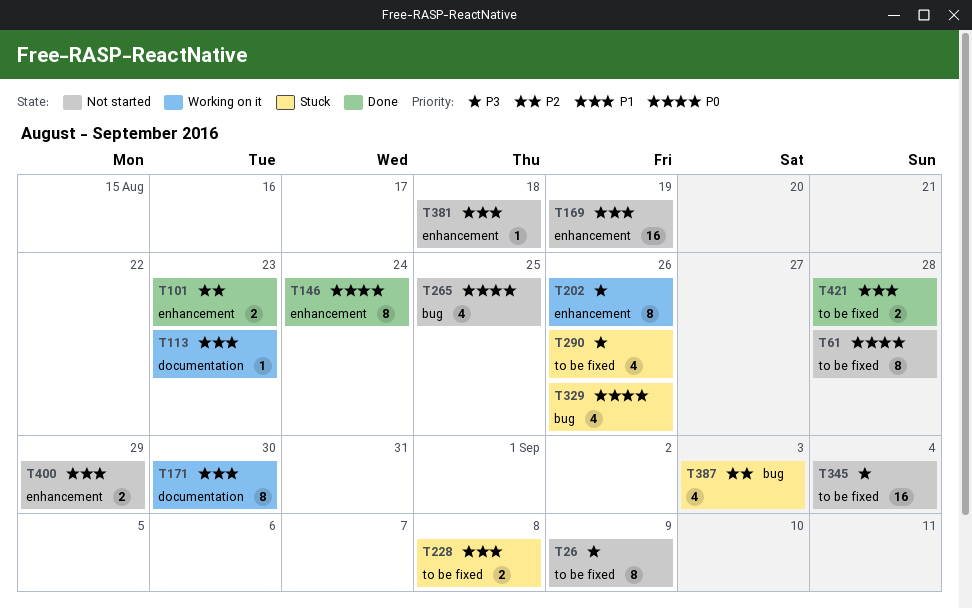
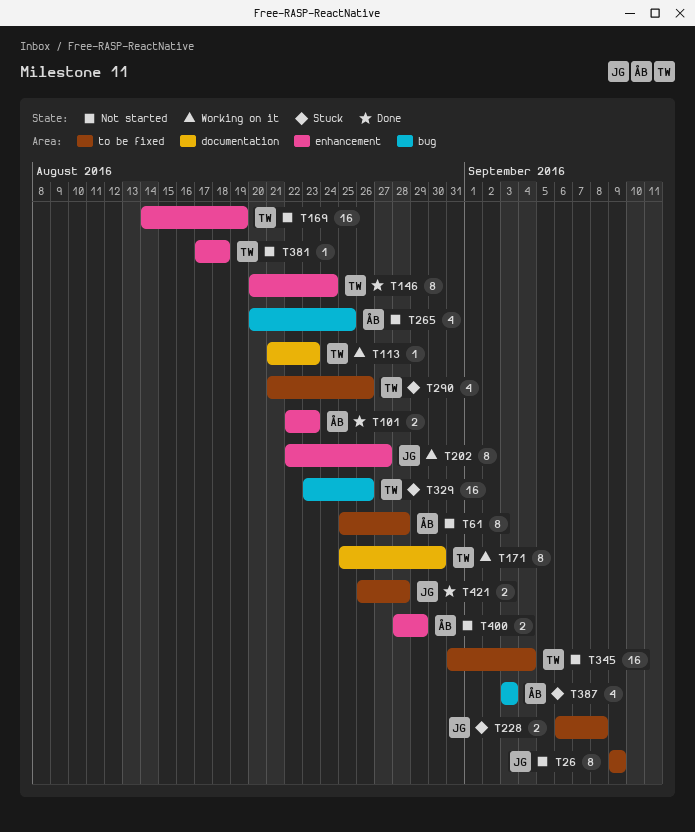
T202, due: Aug 26 -> Aug 27
T329, estimate: 4 -> 16

